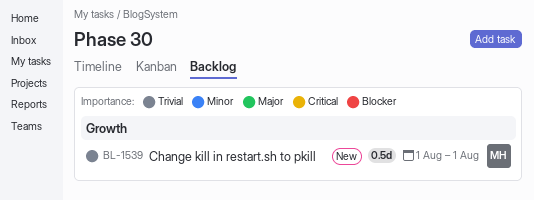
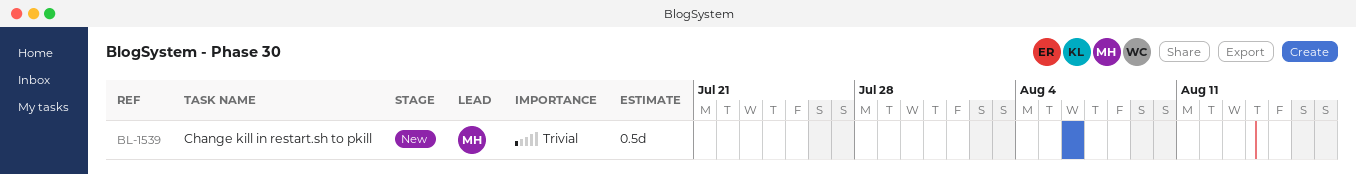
BL-1539, start: Aug 1 -> Aug 6
BL-1539, due: Aug 1 -> Aug 6

